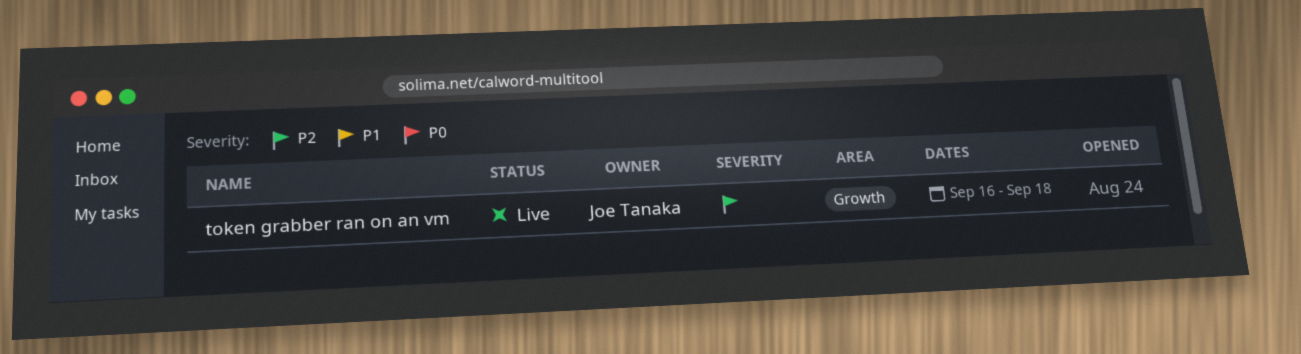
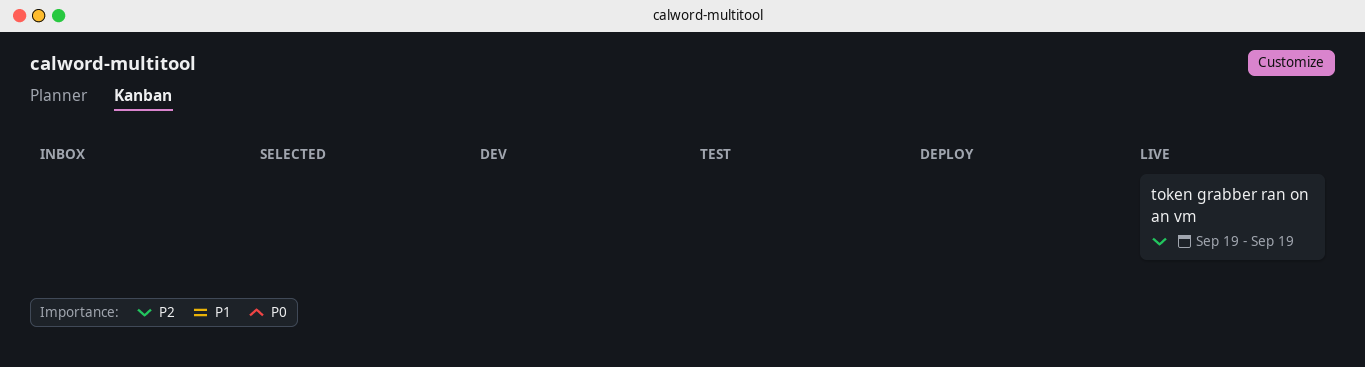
token grabber ran on an vm, start: Sep 16 -> Sep 19
token grabber ran on an vm, due: Sep 18 -> Sep 19

